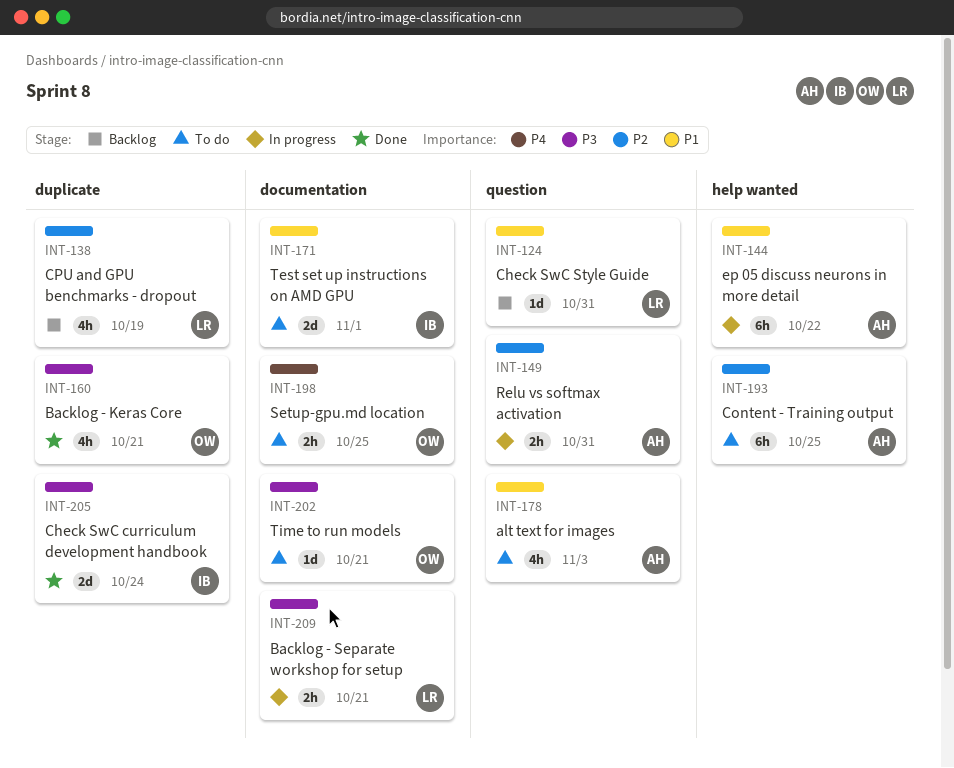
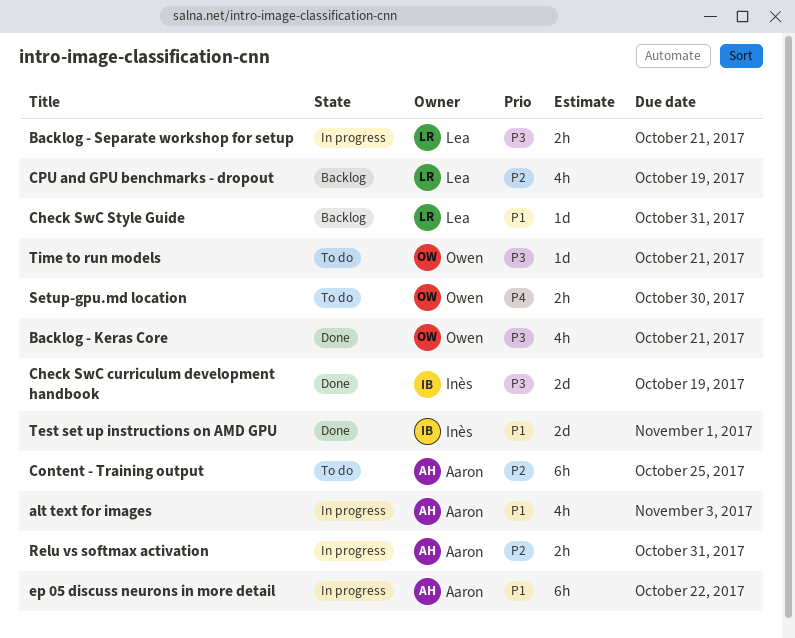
alt text for images, status: To do -> In progress
Check SwC curriculum development handbook, due: Oct 24 -> Oct 19
Setup-gpu.md location, due: Oct 25 -> Oct 30
Test set up instructions on AMD GPU, status: To do -> Done

